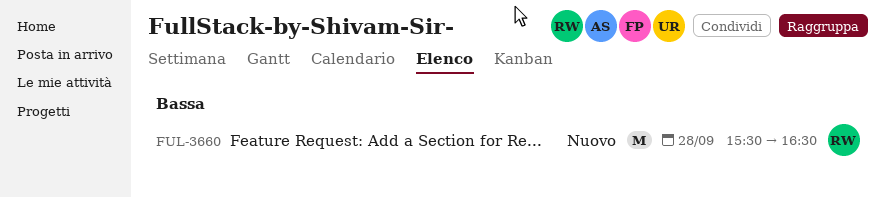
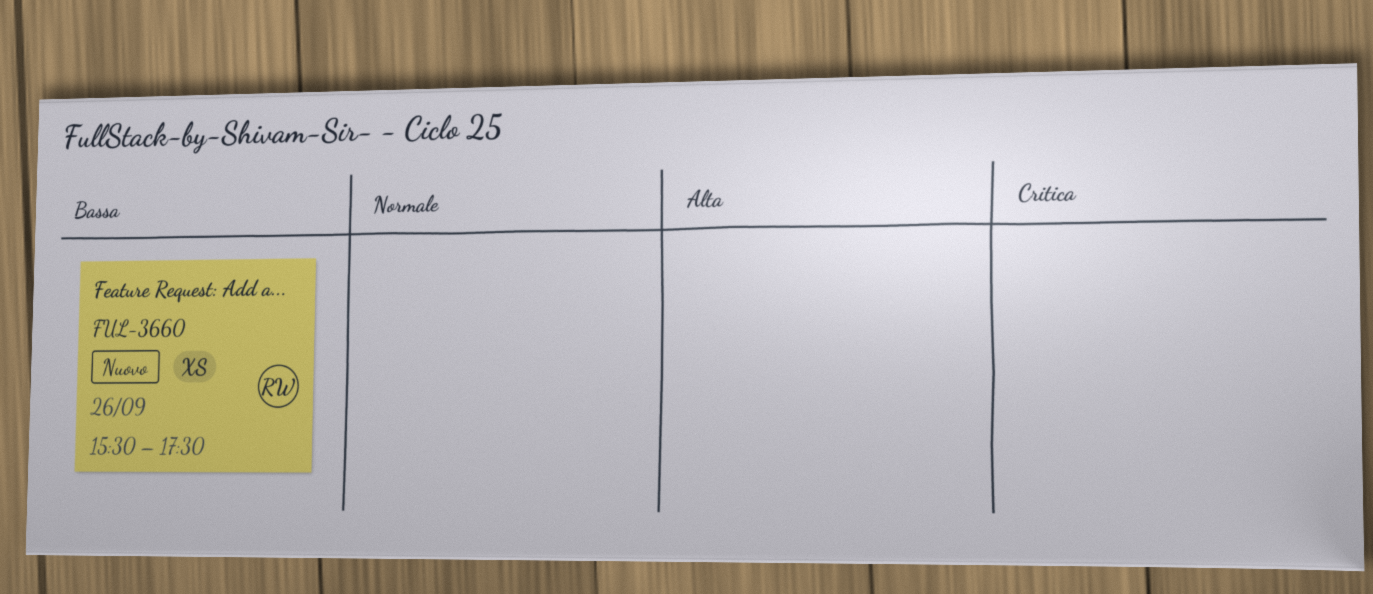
FUL-3660, estimate: M -> XS
FUL-3660, day: Sep 28 -> Sep 26
FUL-3660, ends: 16:30 -> 17:30

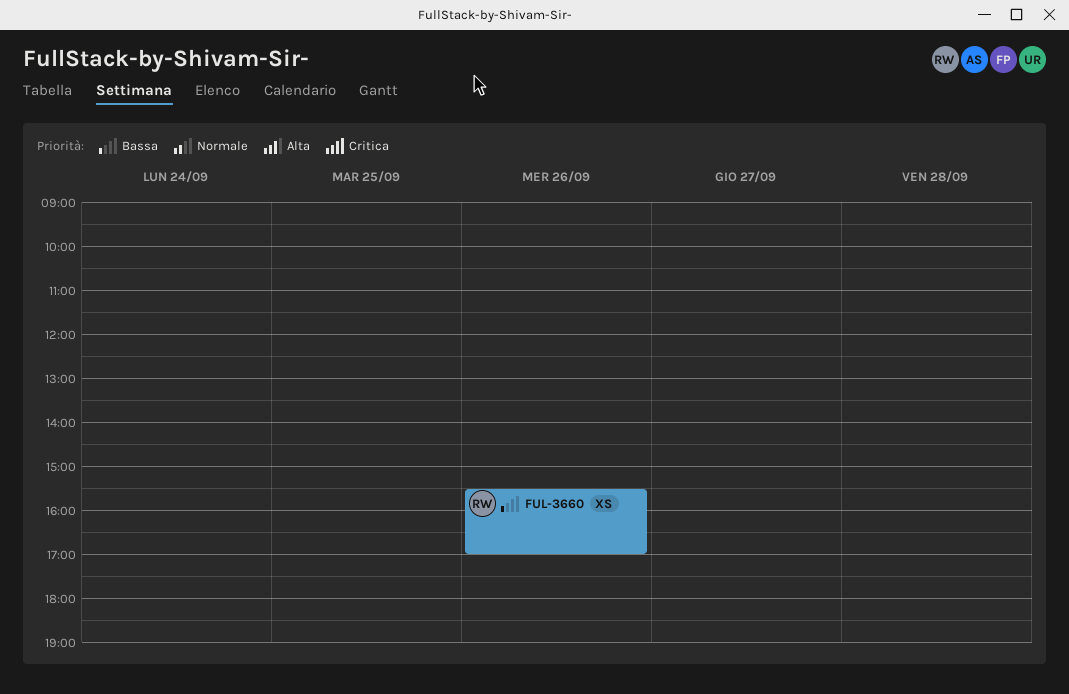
FUL-3660, ends: 17:30 -> 17:00

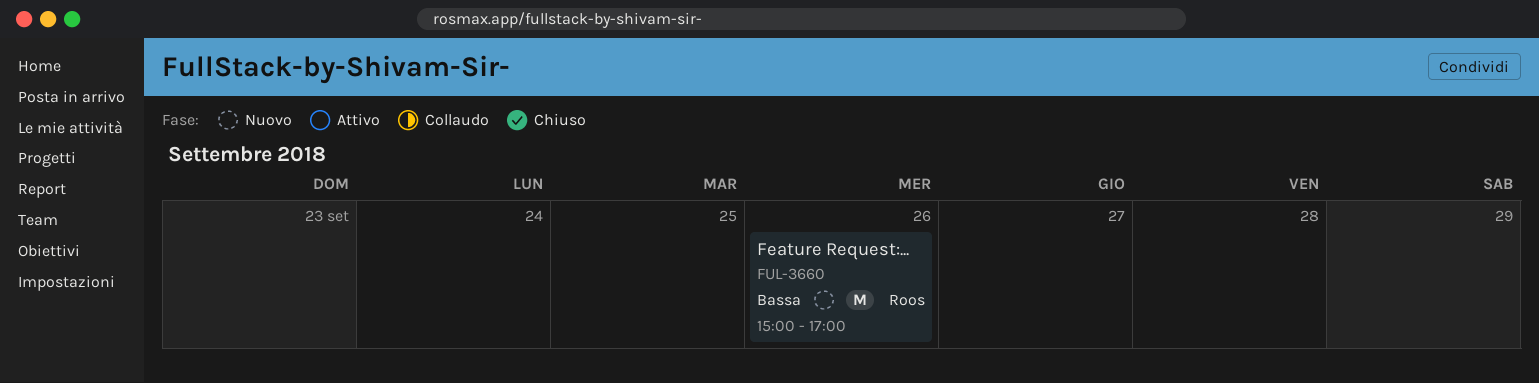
FUL-3660, estimate: XS -> M
FUL-3660, begins: 15:30 -> 15:00

